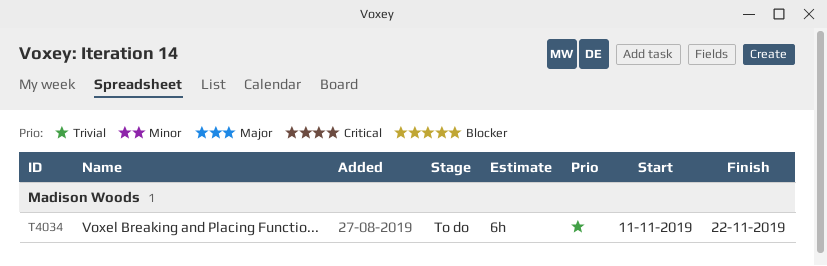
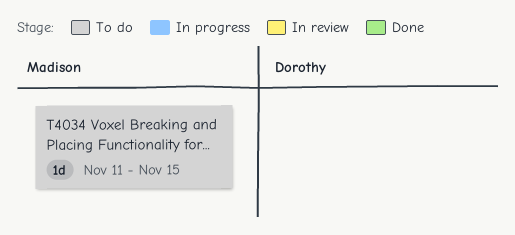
T4034, estimate: 6h -> 1d
T4034, due: Nov 22 -> Nov 15

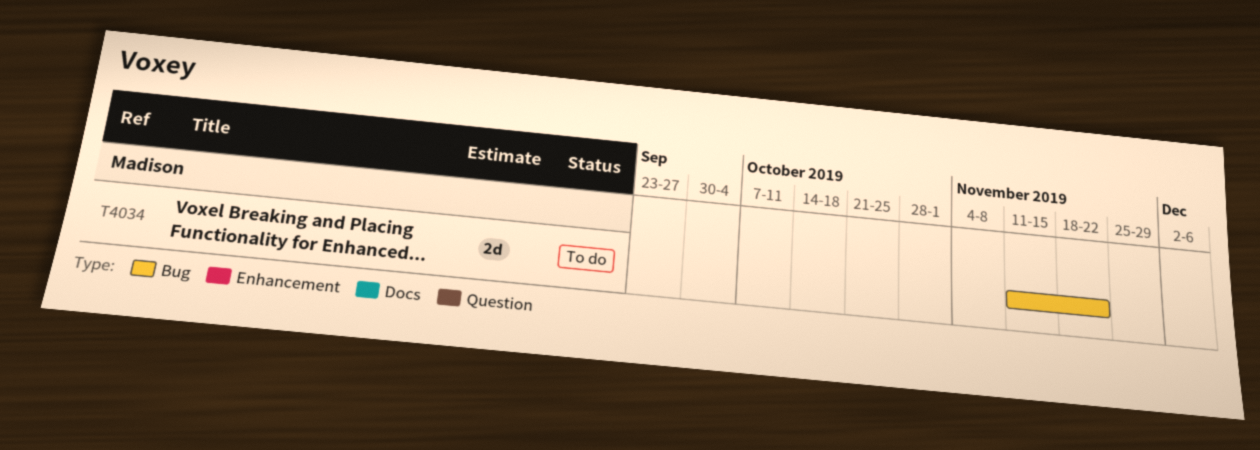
T4034, estimate: 1d -> 2d
T4034, due: Nov 15 -> Nov 22

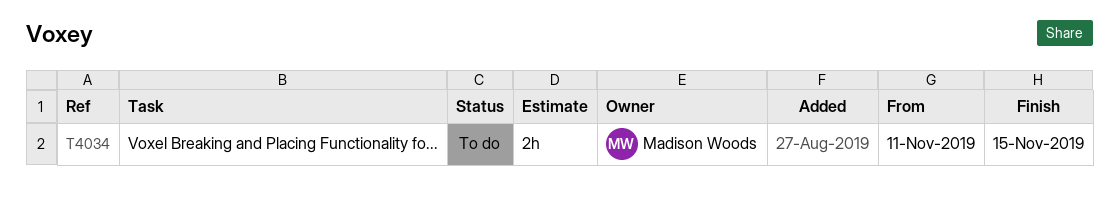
T4034, estimate: 2d -> 2h
T4034, due: Nov 22 -> Nov 15

